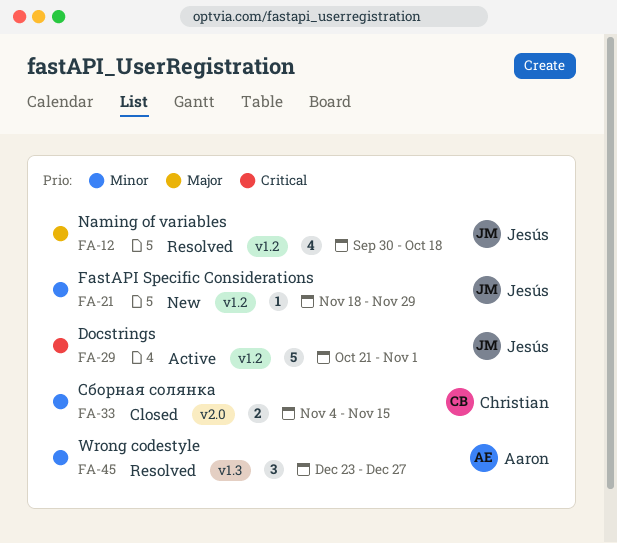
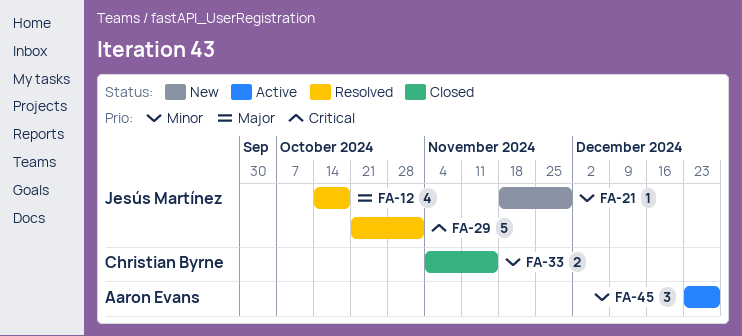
FA-12, start: Sep 30 -> Oct 14
FA-29, status: Active -> Resolved
FA-45, status: Resolved -> Active

